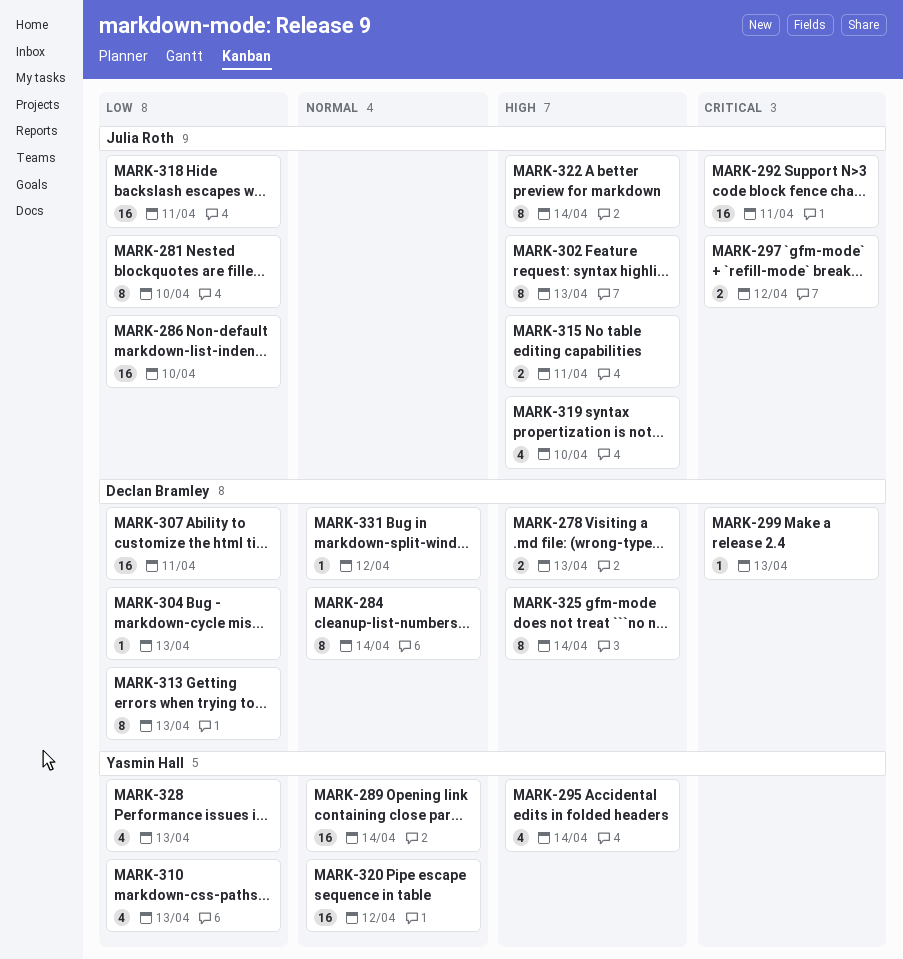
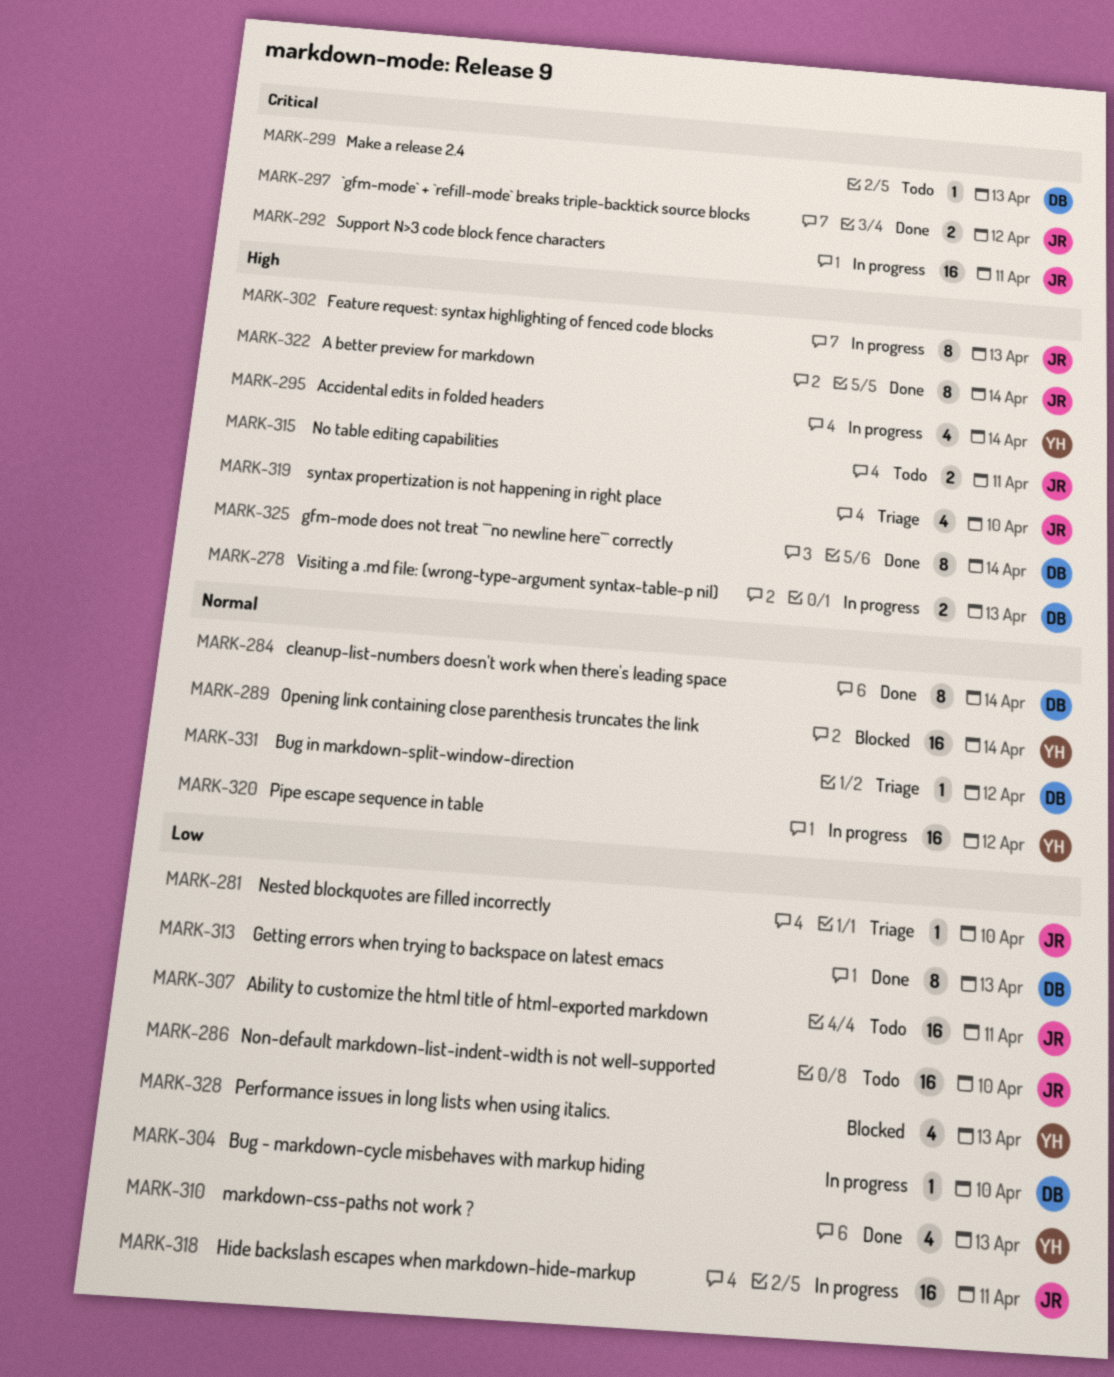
MARK-281, estimate: 8 -> 1
MARK-304, due: Apr 13 -> Apr 10
MARK-307, owner: Declan Bramley -> Julia Roth

